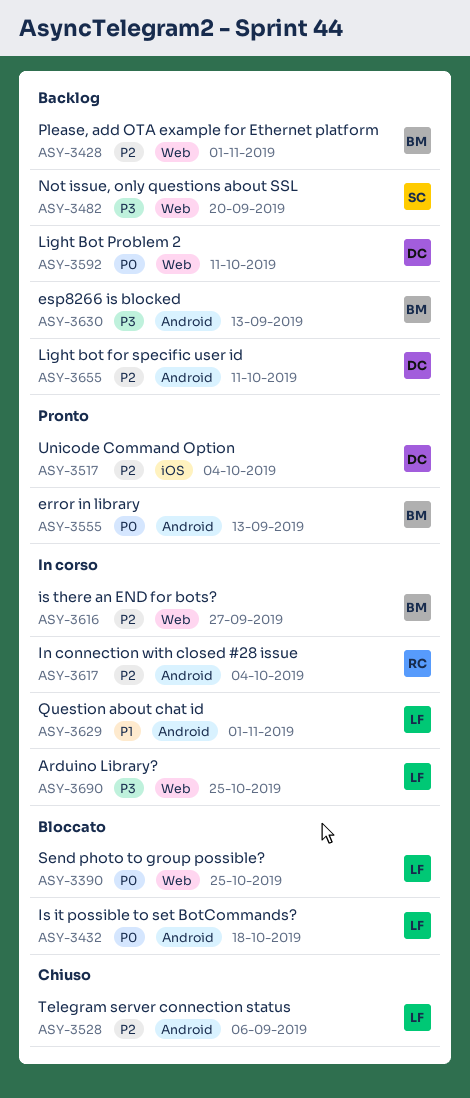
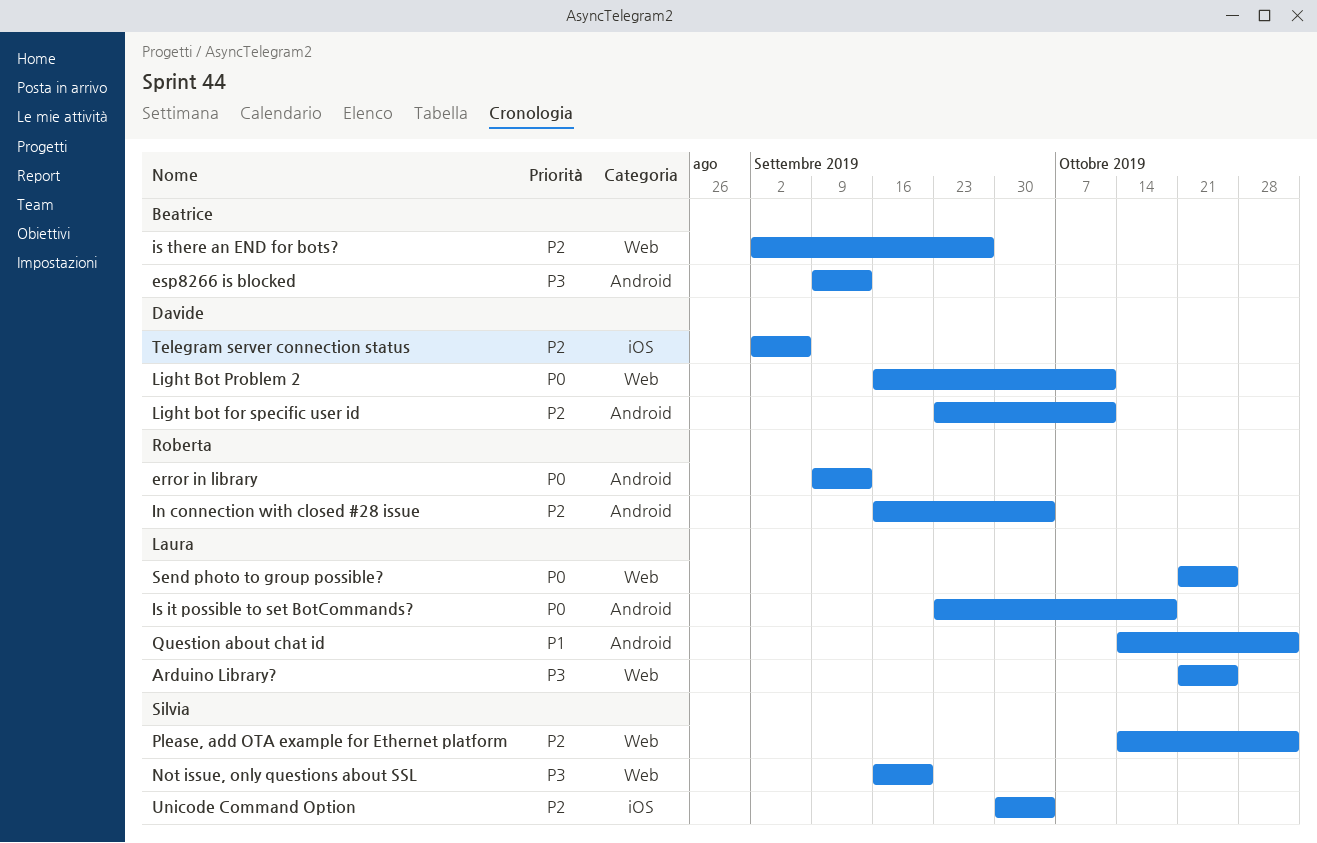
error in library, owner: Beatrice -> Roberta
Please, add OTA example for Ethernet platform, owner: Beatrice -> Silvia
Telegram server connection status, owner: Laura -> Davide
Telegram server connection status, label: Android -> iOS
Unicode Command Option, owner: Davide -> Silvia

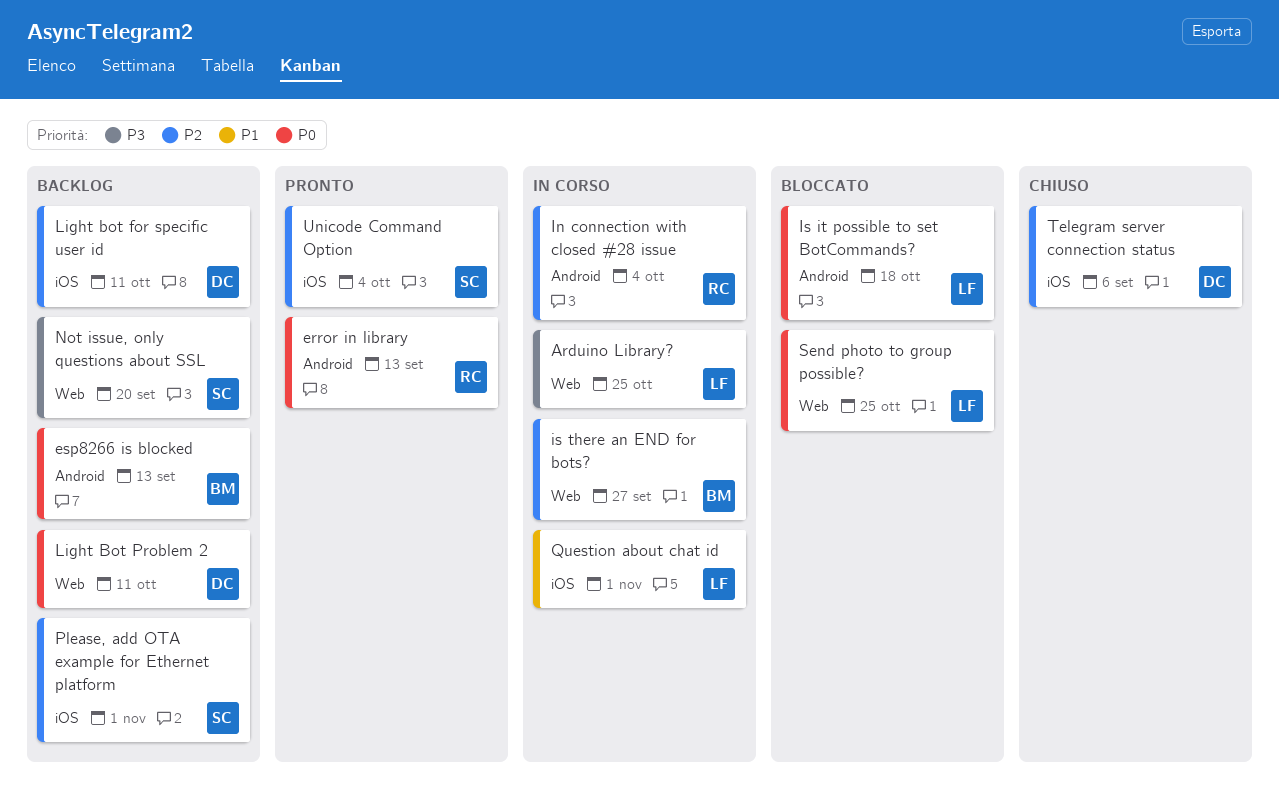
esp8266 is blocked, priority: P3 -> P0
Light bot for specific user id, label: Android -> iOS
Please, add OTA example for Ethernet platform, label: Web -> iOS
Question about chat id, label: Android -> iOS

